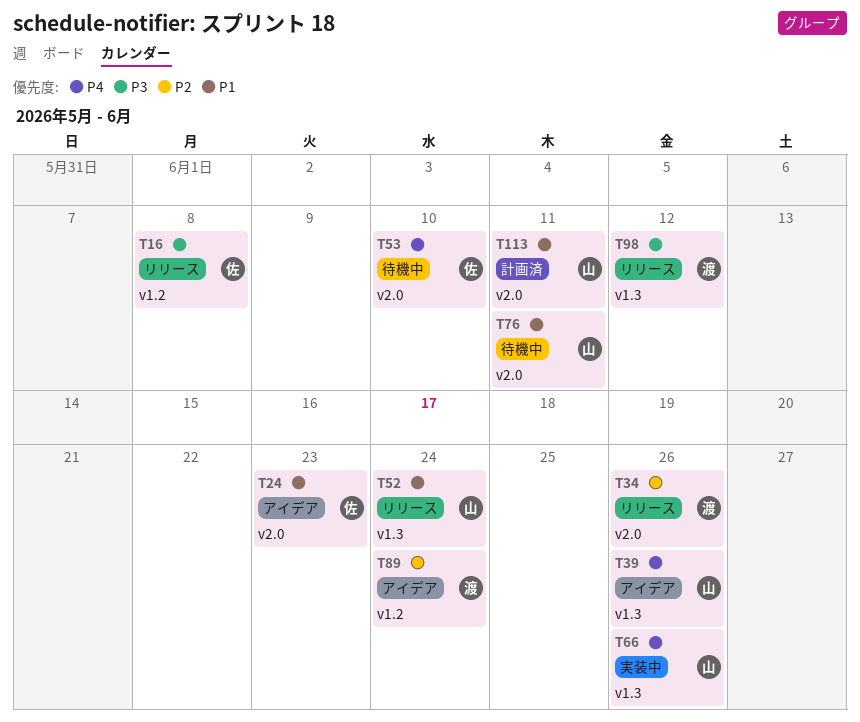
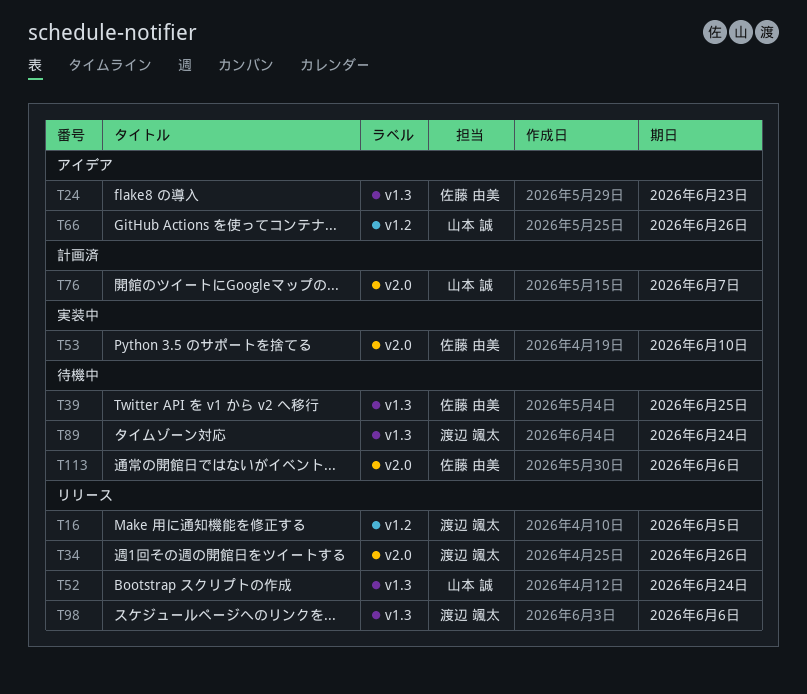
T16, owner: 佐藤 由美 -> 渡辺 颯太
T16, due: Jun 8 -> Jun 5
T24, label: v2.0 -> v1.3
T39, status: アイデア -> 待機中
T39, owner: 山本 誠 -> 佐藤 由美
T39, due: Jun 26 -> Jun 25
T53, status: 待機中 -> 実装中
T66, status: 実装中 -> アイデア
T66, label: v1.3 -> v1.2
T76, status: 待機中 -> 計画済
T76, due: Jun 11 -> Jun 7
T89, status: アイデア -> 待機中
T89, label: v1.2 -> v1.3
T98, due: Jun 12 -> Jun 6
T113, status: 計画済 -> 待機中
T113, owner: 山本 誠 -> 佐藤 由美
T113, due: Jun 11 -> Jun 6

